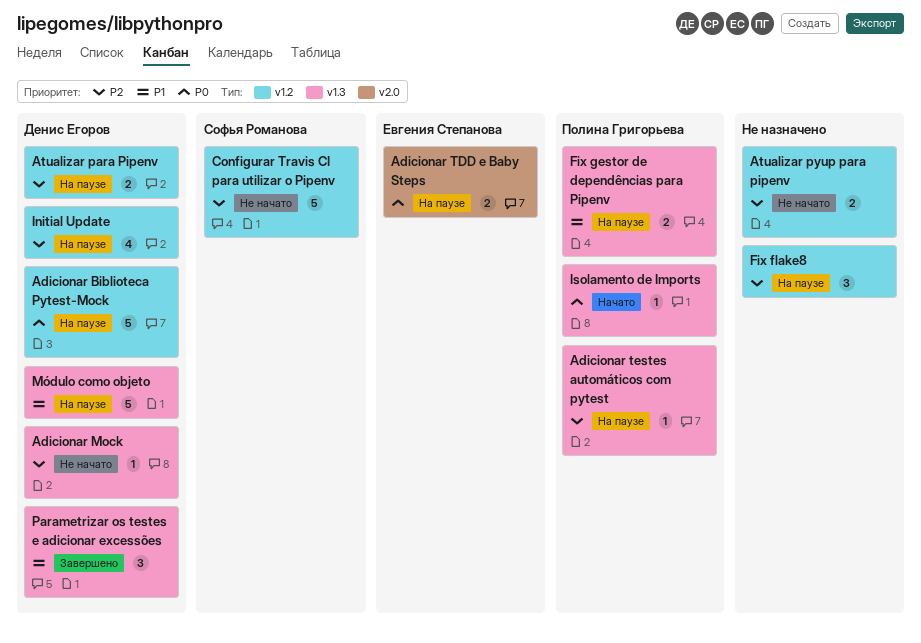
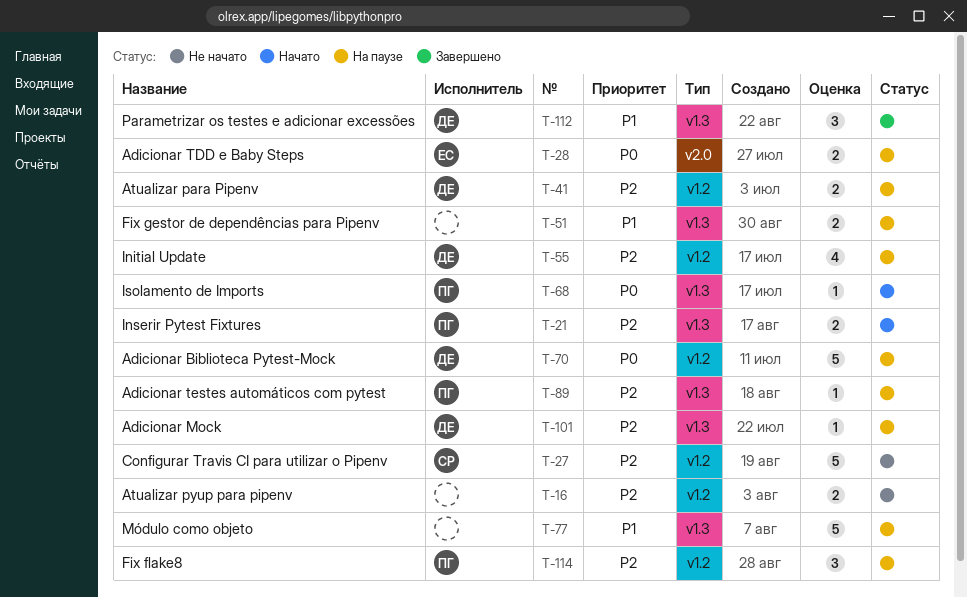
Adicionar Mock, status: Не начато -> На паузе
Fix flake8, owner: none -> Полина Григорьева
Fix gestor de dependências para Pipenv, owner: Полина Григорьева -> none
Inserir Pytest Fixtures: none -> present
Módulo como objeto, owner: Денис Егоров -> none

